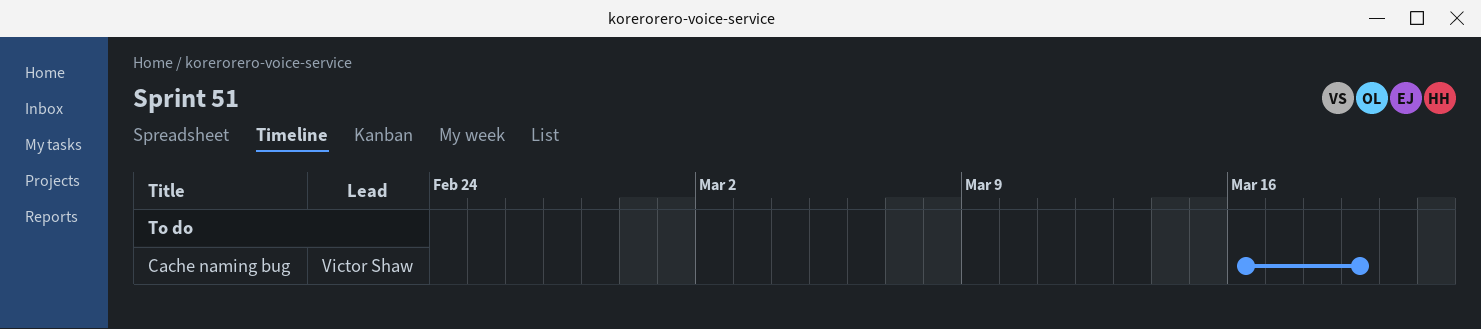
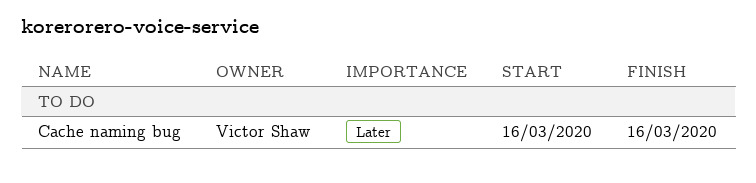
Cache naming bug, due: Mar 19 -> Mar 16

